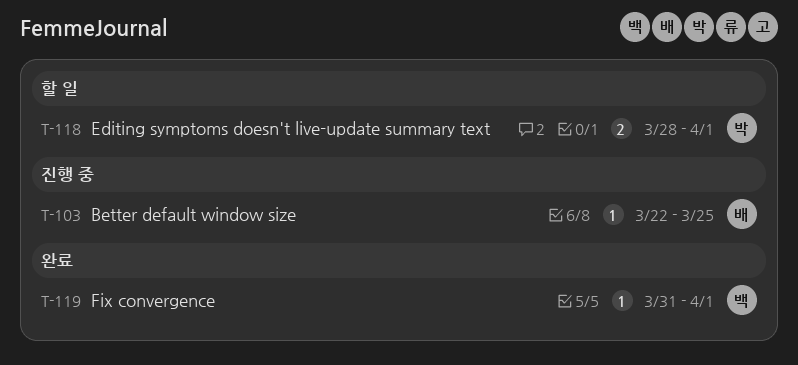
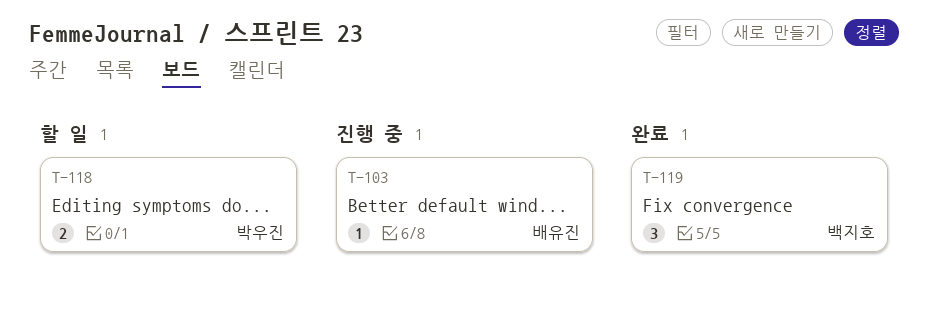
T-119, estimate: 1 -> 3

